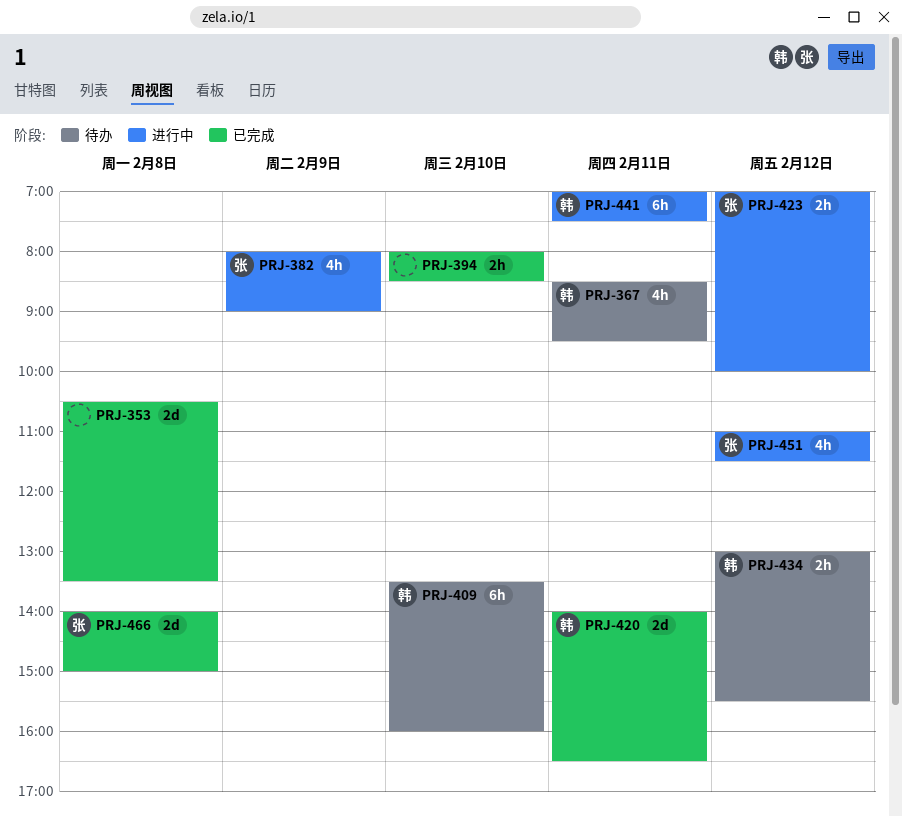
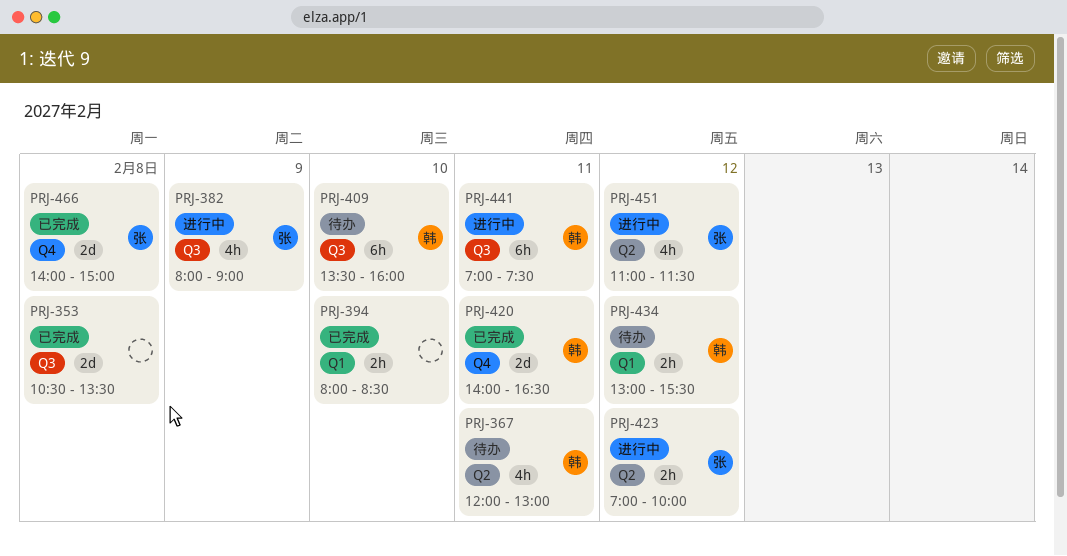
PRJ-367, begins: 08:30 -> 12:00
PRJ-367, ends: 09:30 -> 13:00

